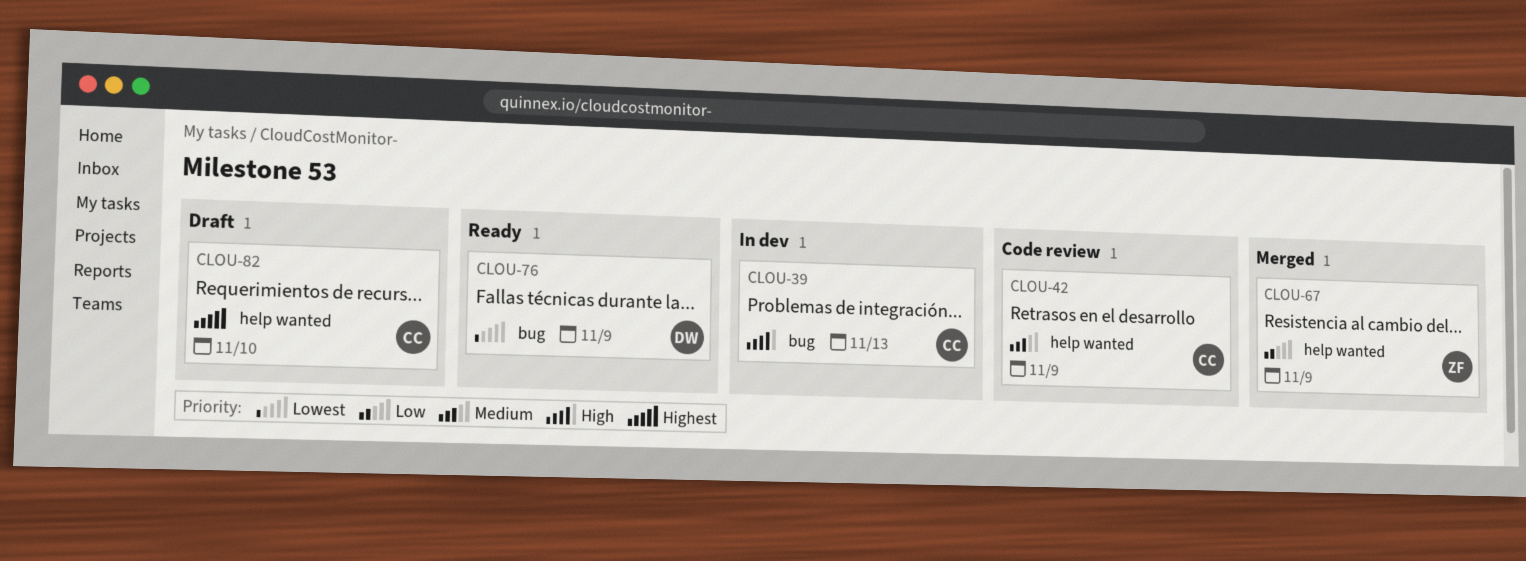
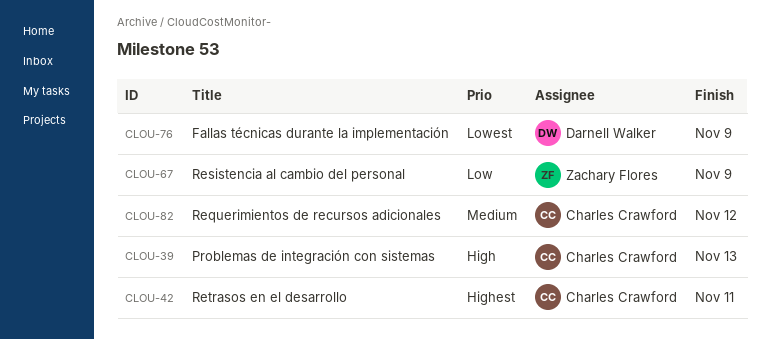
CLOU-42, priority: Medium -> Highest
CLOU-42, due: Nov 9 -> Nov 11
CLOU-82, priority: Highest -> Medium
CLOU-82, due: Nov 10 -> Nov 12

